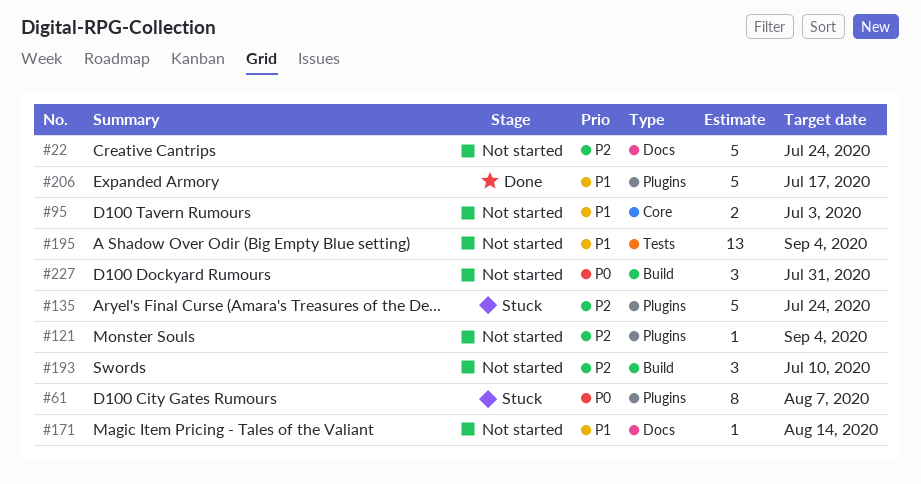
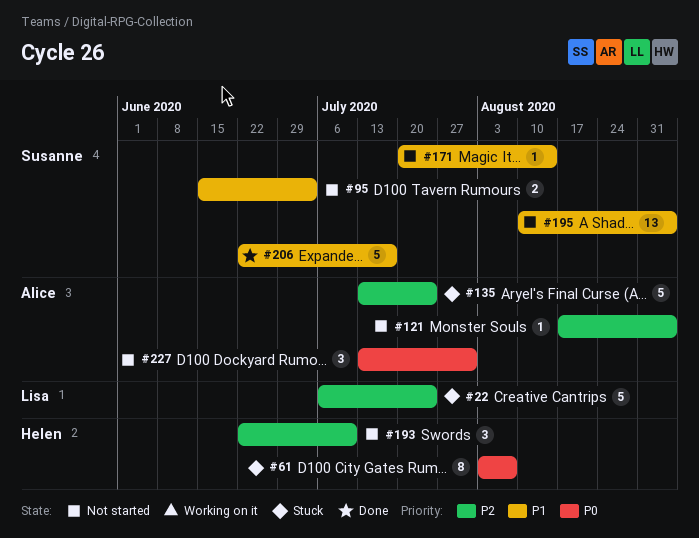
#22, status: Not started -> Stuck

